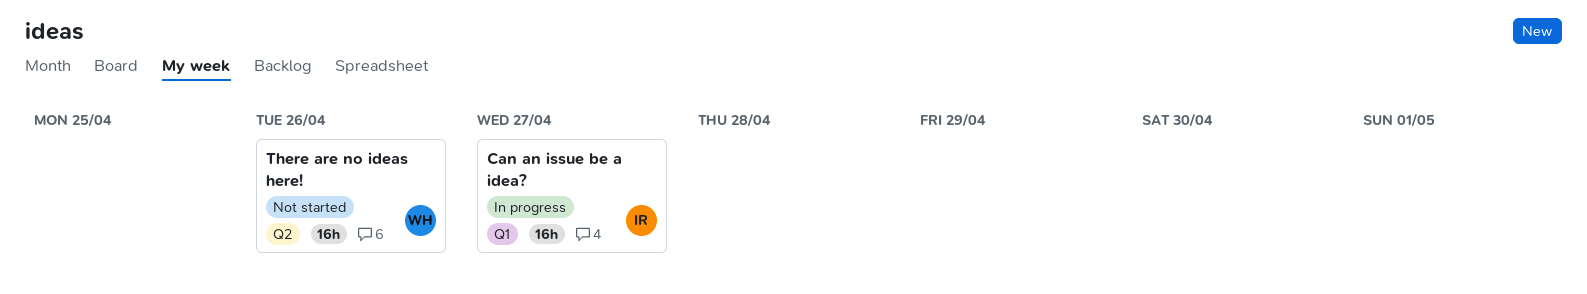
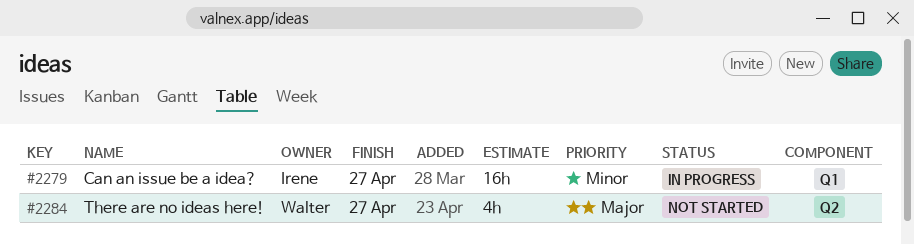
There are no ideas here!, estimate: 16h -> 4h
There are no ideas here!, due: Apr 26 -> Apr 27

